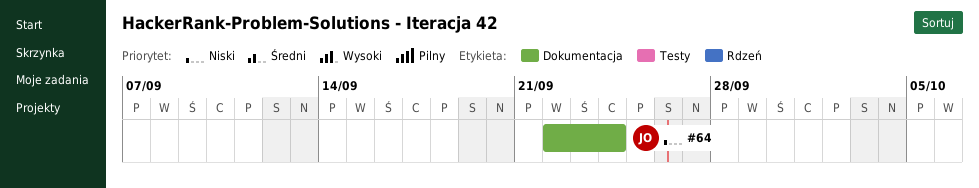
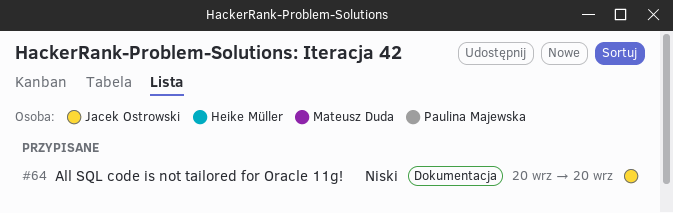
#64, start: Sep 22 -> Sep 20
#64, due: Sep 24 -> Sep 20

